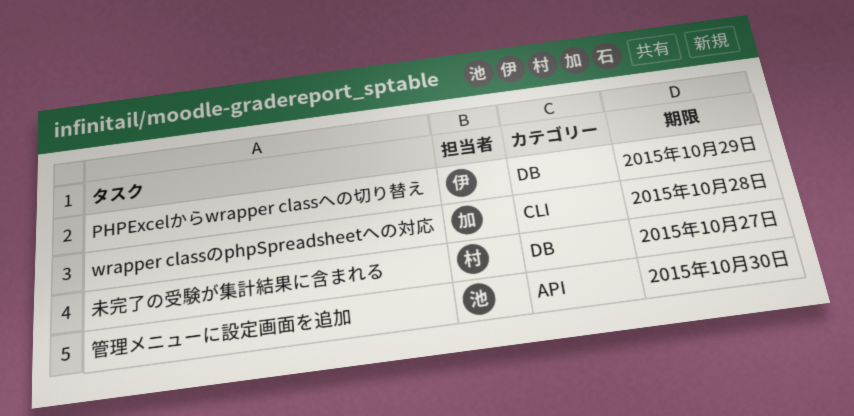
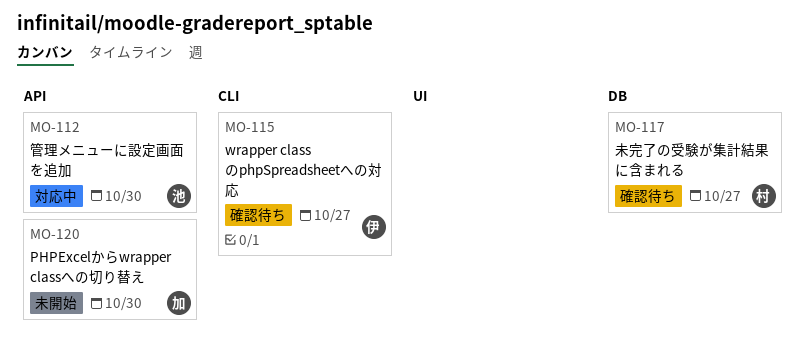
PHPExcelからwrapper classへの切り替え, owner: 伊 -> 加
PHPExcelからwrapper classへの切り替え, label: DB -> API
PHPExcelからwrapper classへの切り替え, due: Oct 29 -> Oct 30
wrapper classのphpSpreadsheetへの対応, owner: 加 -> 伊
wrapper classのphpSpreadsheetへの対応, due: Oct 28 -> Oct 27

